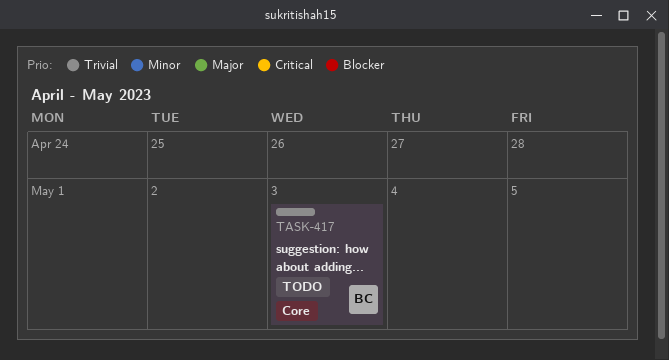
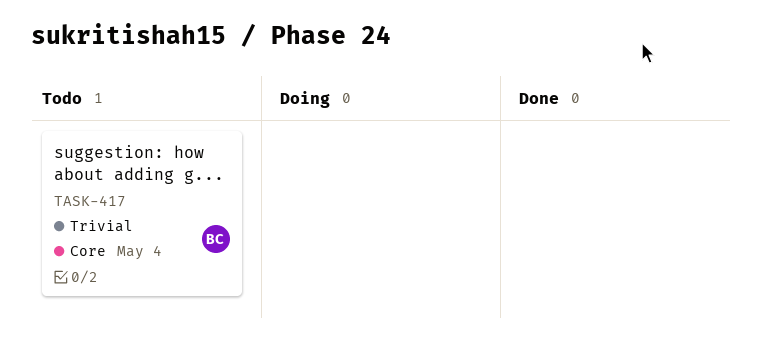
TASK-417, due: May 3 -> May 4

